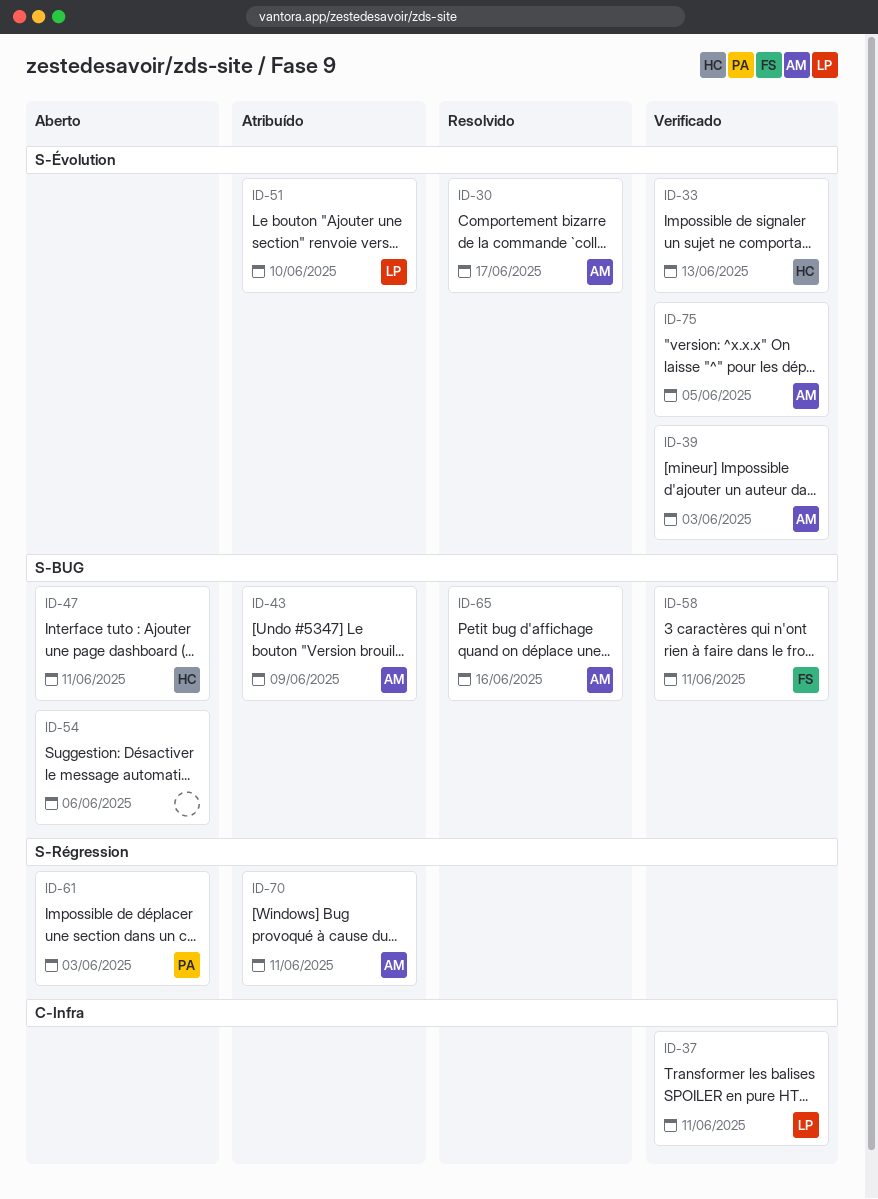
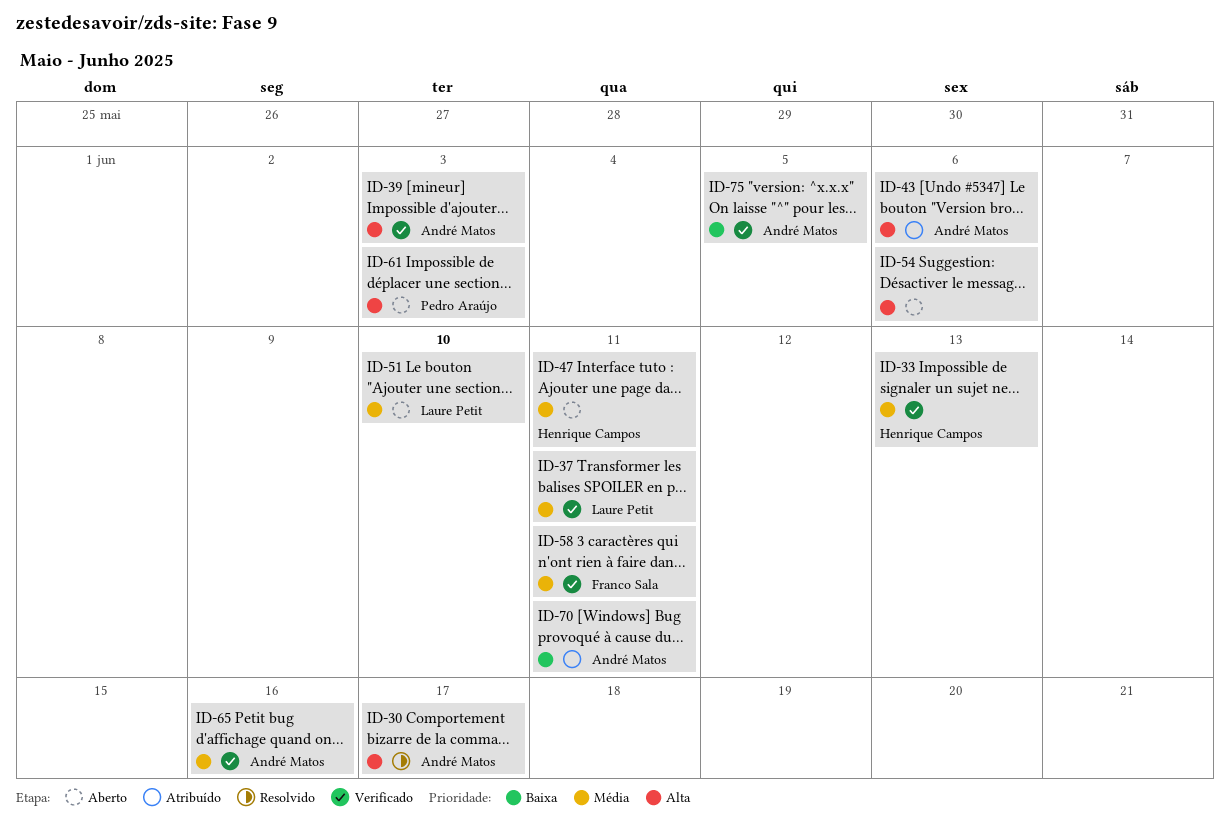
ID-43, due: Jun 9 -> Jun 6
ID-51, status: Atribuído -> Aberto
ID-65, status: Resolvido -> Verificado

